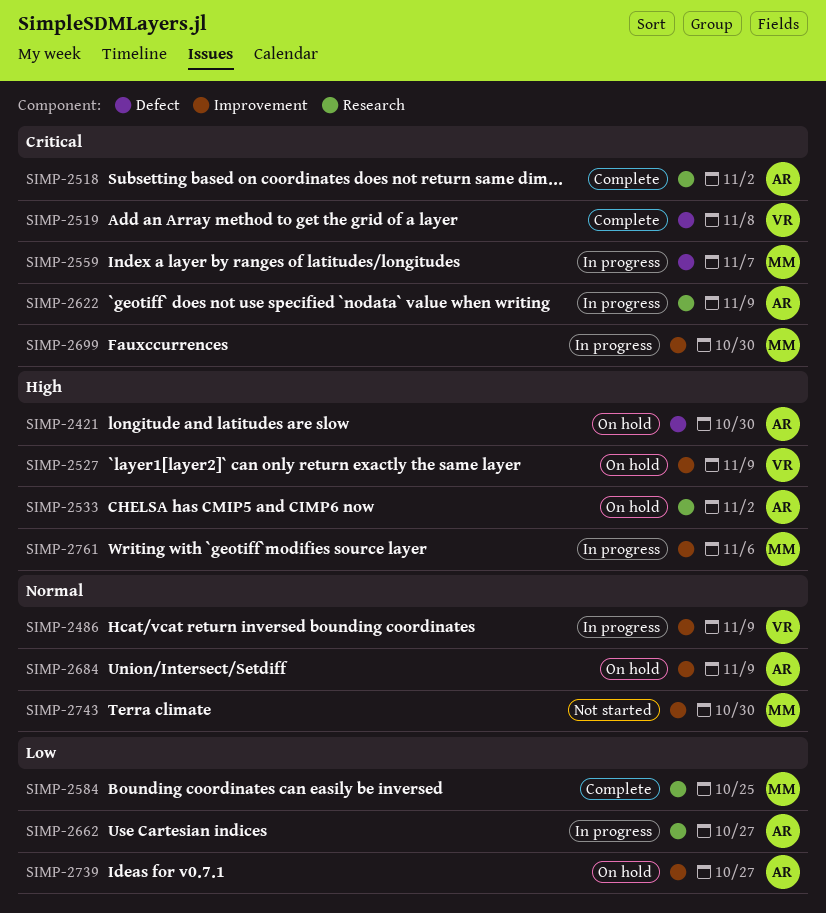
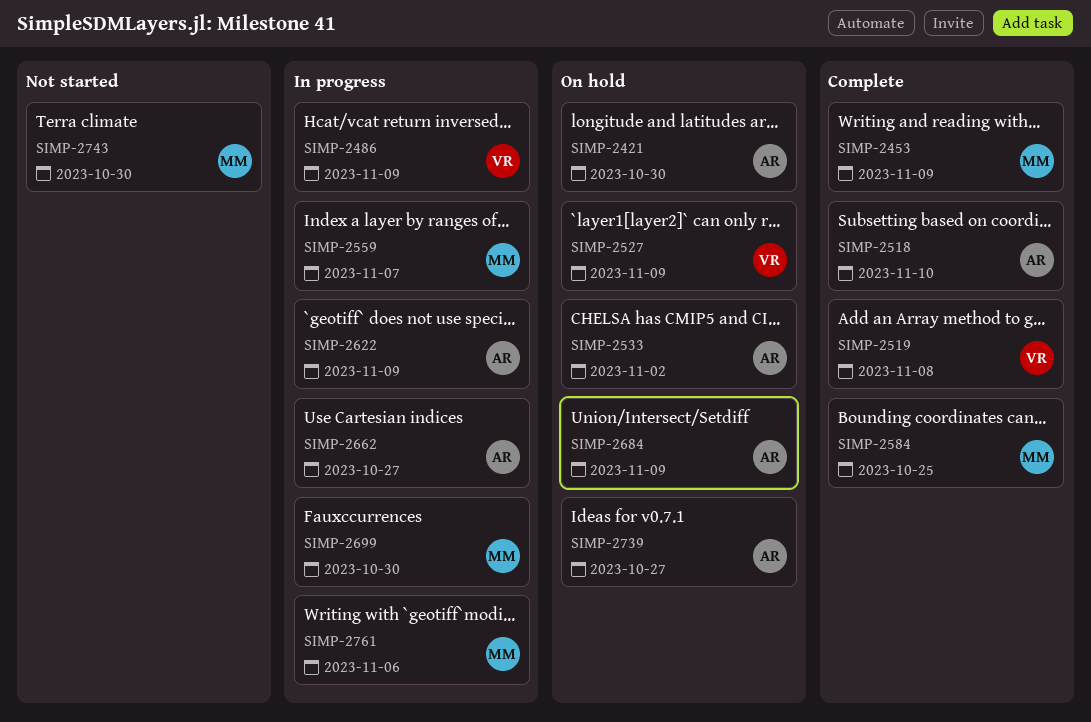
SIMP-2453: none -> present
SIMP-2518, due: Nov 2 -> Nov 10

